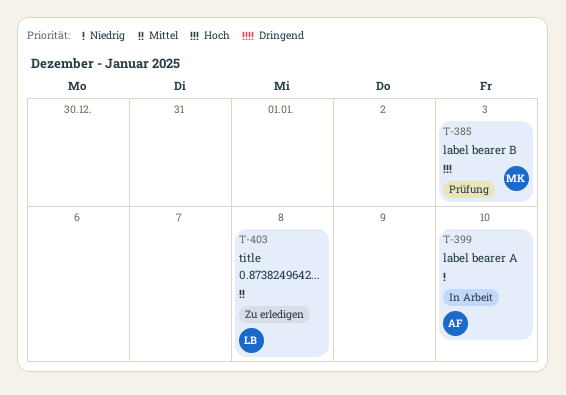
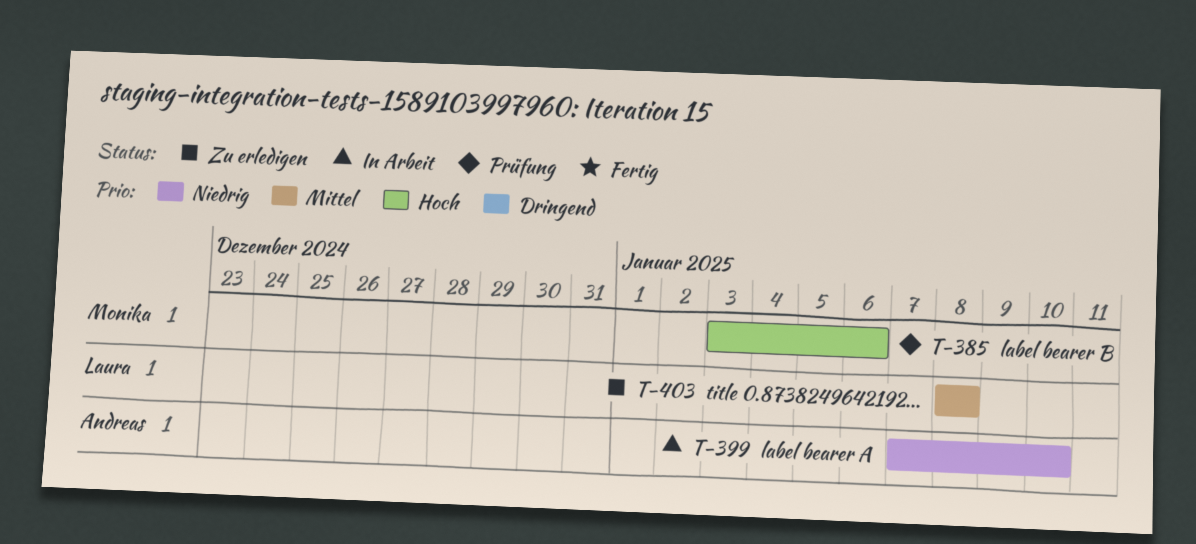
T-385, due: Jan 3 -> Jan 6

